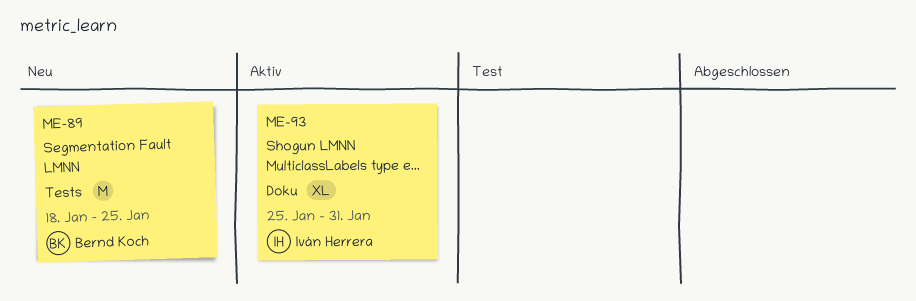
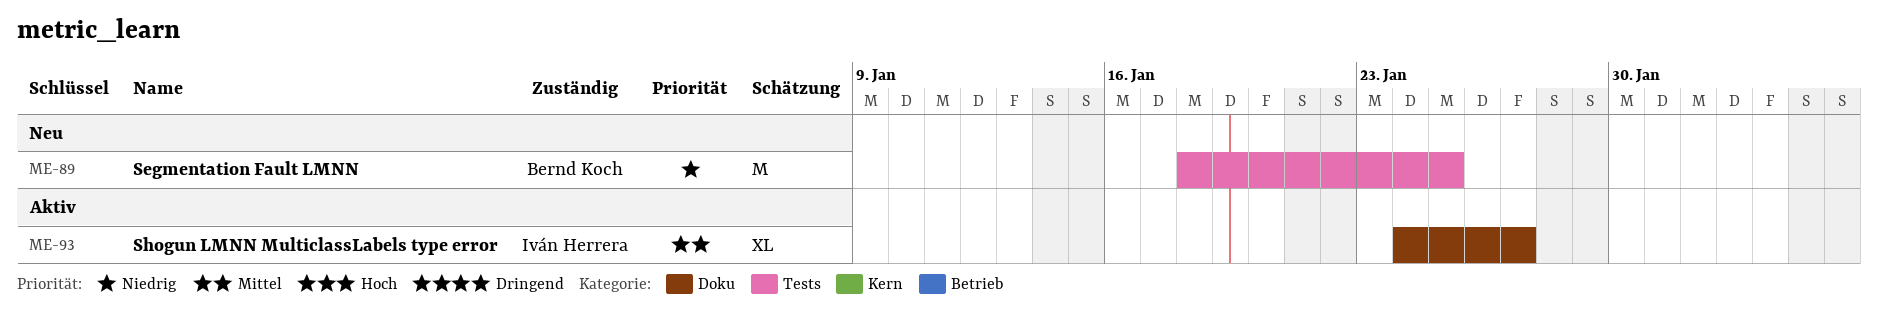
ME-93, start: Jan 25 -> Jan 24
ME-93, due: Jan 31 -> Jan 27

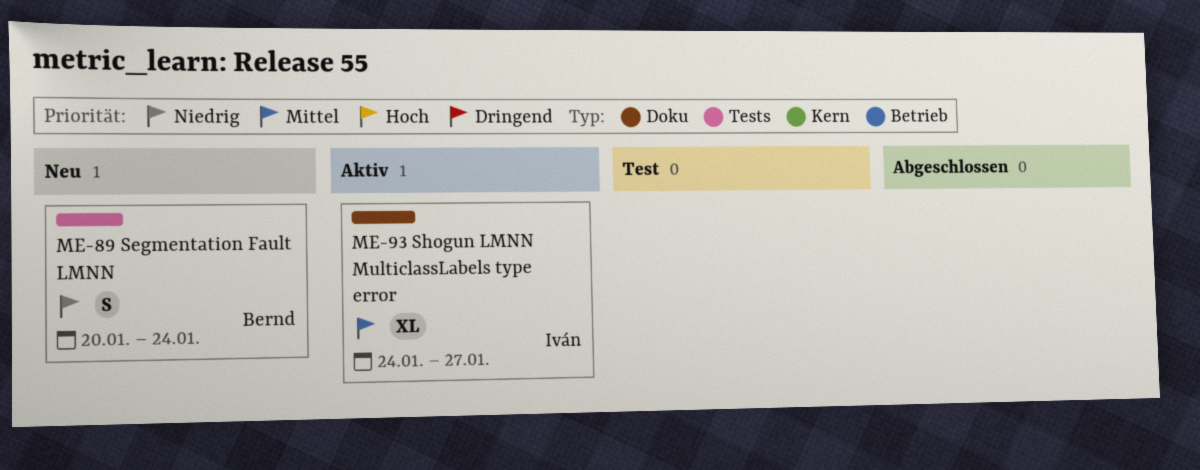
ME-89, estimate: M -> S
ME-89, start: Jan 18 -> Jan 20
ME-89, due: Jan 25 -> Jan 24

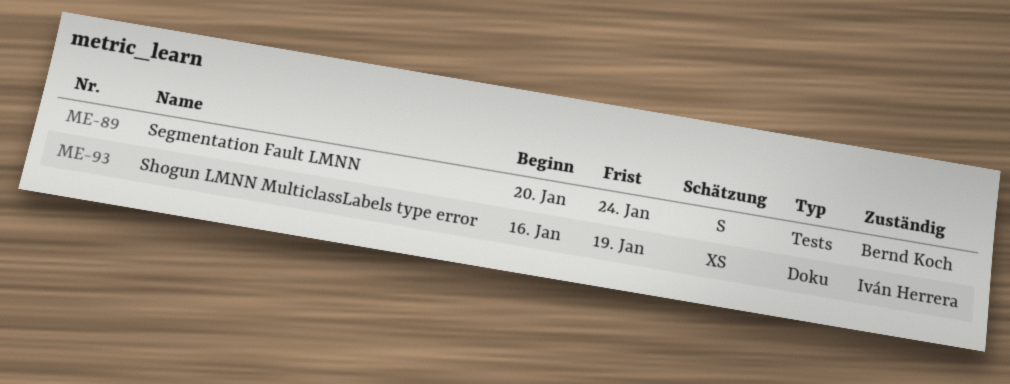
ME-93, estimate: XL -> XS
ME-93, start: Jan 24 -> Jan 16
ME-93, due: Jan 27 -> Jan 19

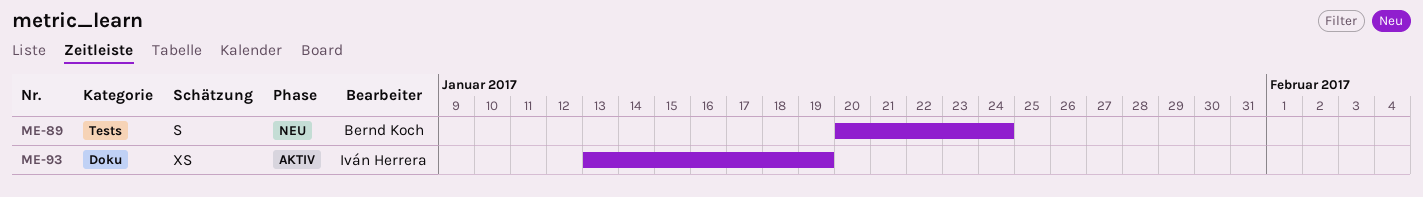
ME-93, start: Jan 16 -> Jan 13

